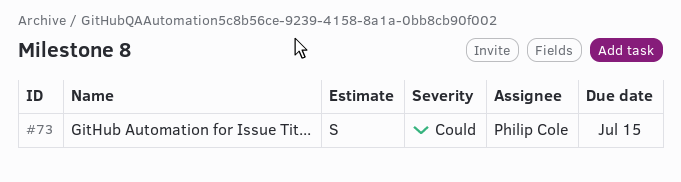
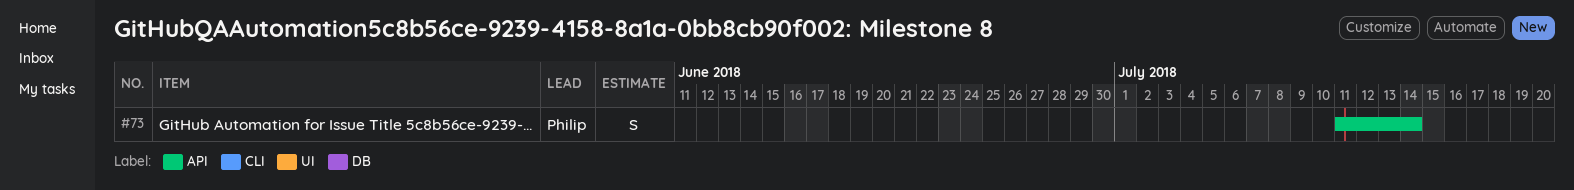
#73, due: Jul 15 -> Jul 14

